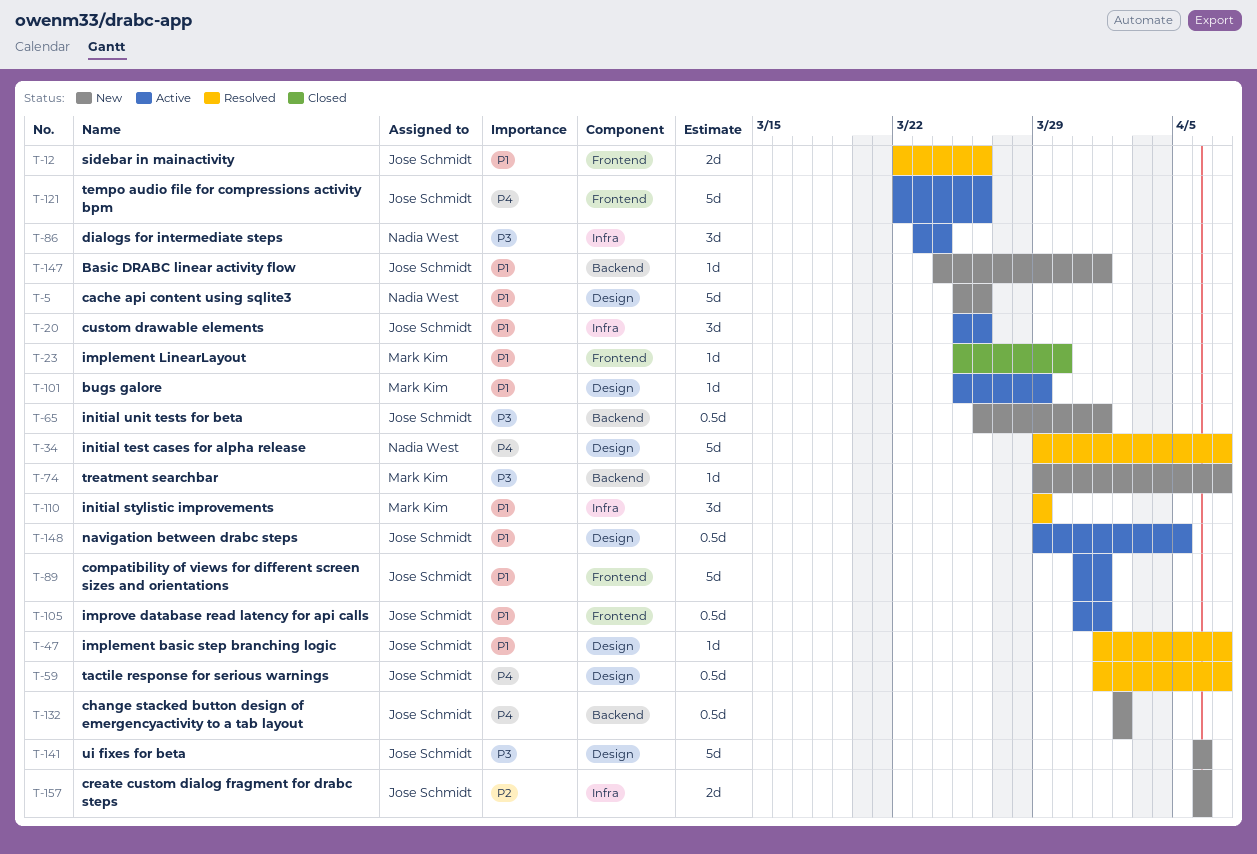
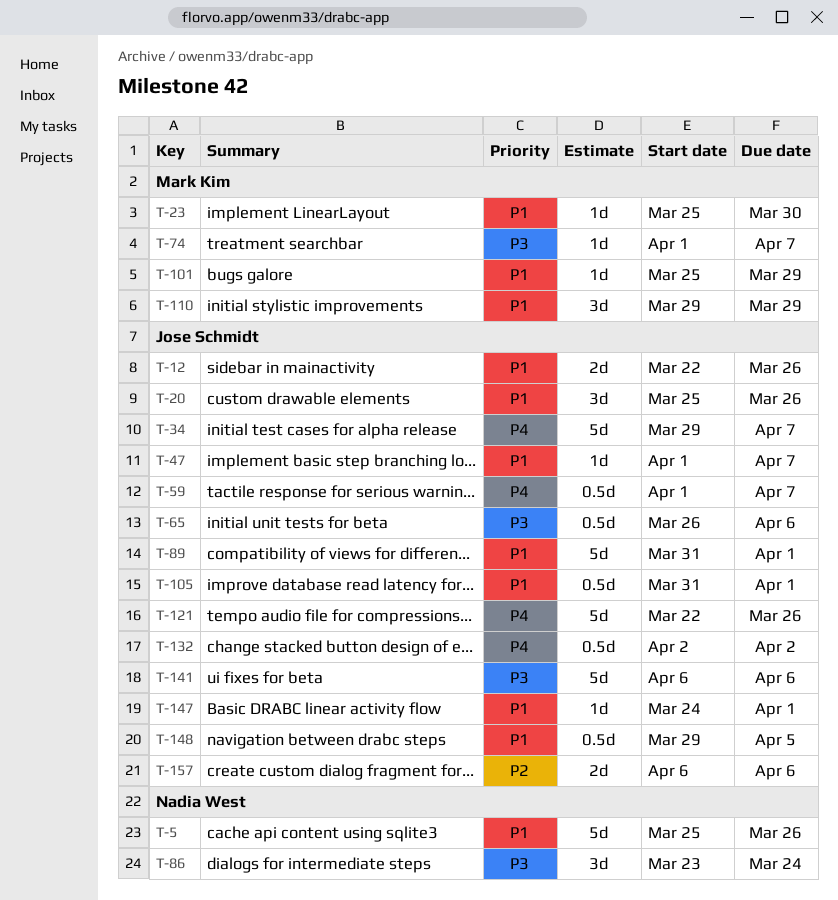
T-34, owner: Nadia West -> Jose Schmidt
T-65, due: Apr 1 -> Apr 6
T-74, start: Mar 29 -> Apr 1

